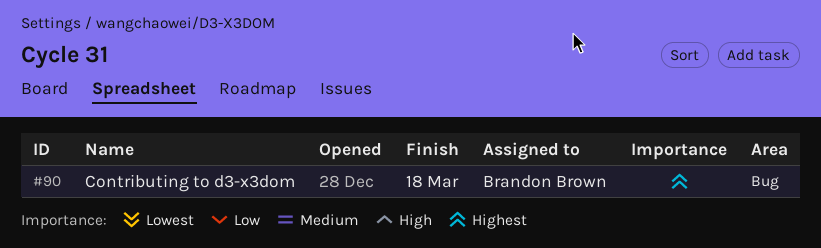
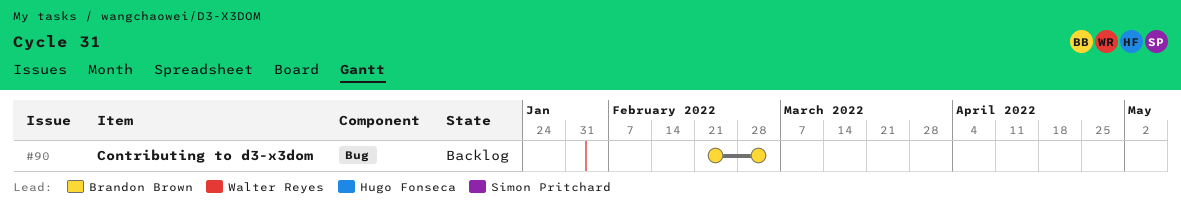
#90, due: Mar 18 -> Mar 4

